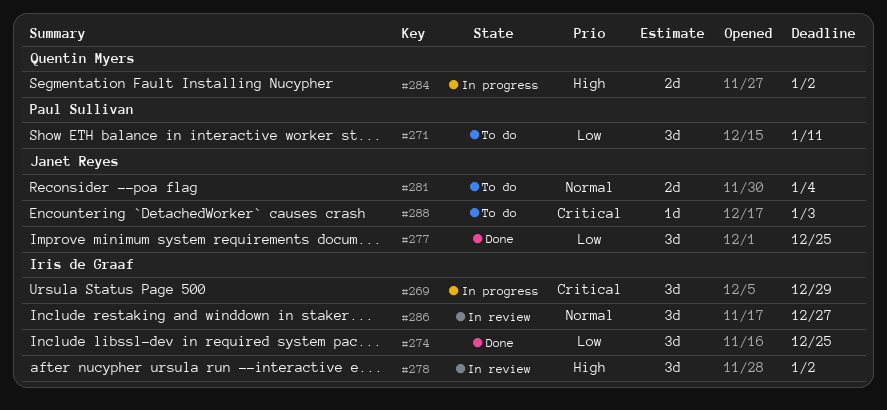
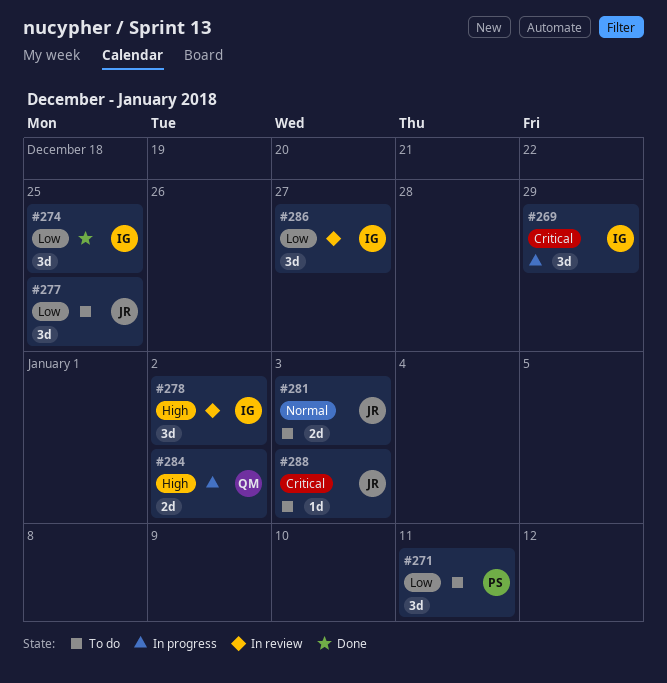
#277, status: Done -> To do
#281, due: Jan 4 -> Jan 3
#286, priority: Normal -> Low

